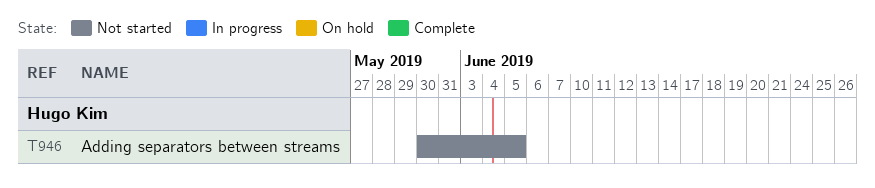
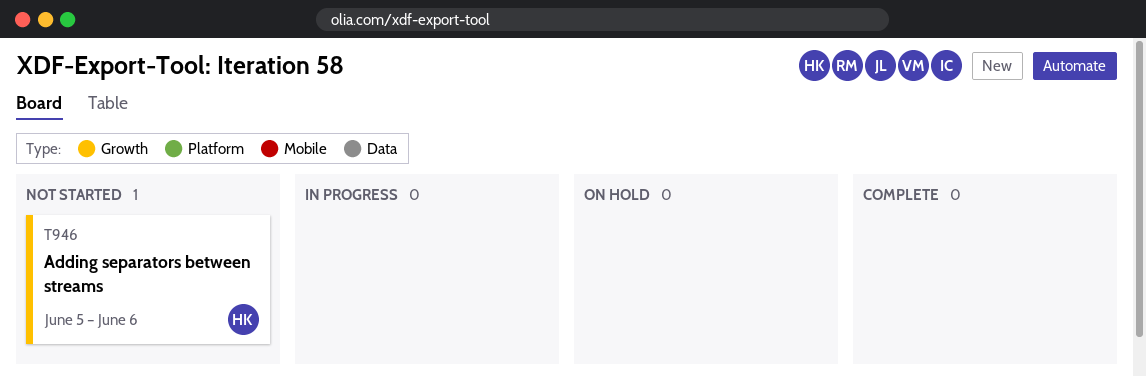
T946, start: May 30 -> Jun 5
T946, due: Jun 5 -> Jun 6

